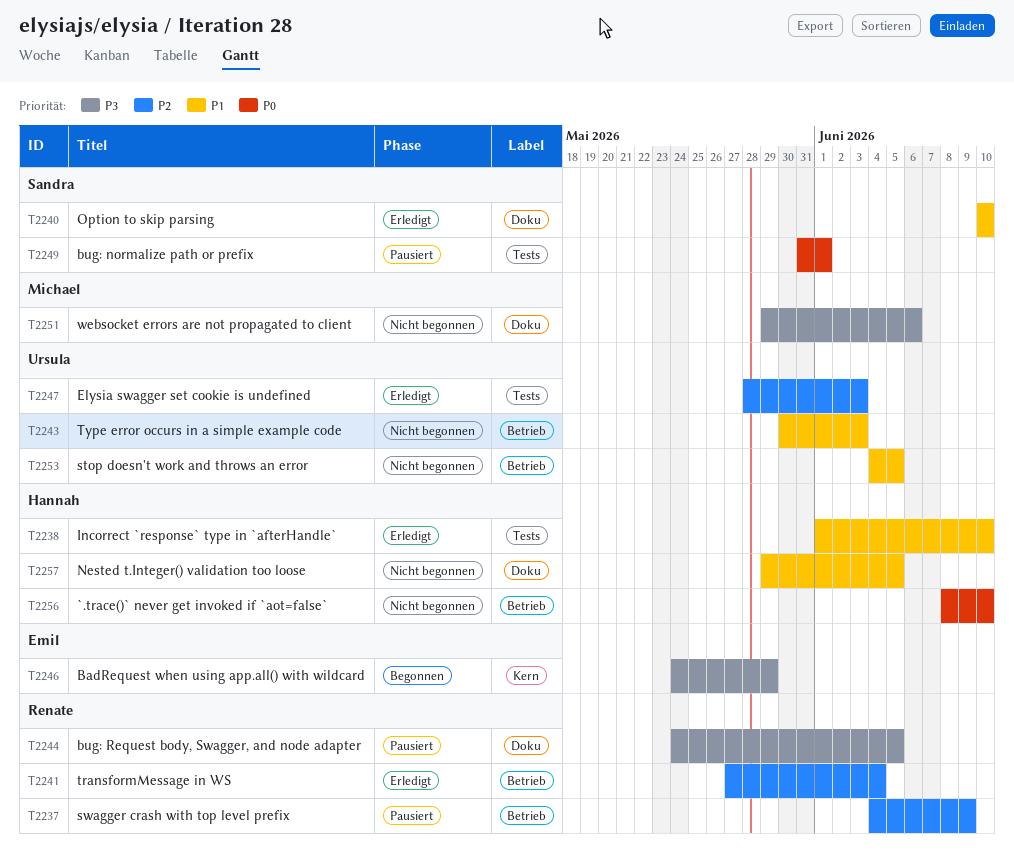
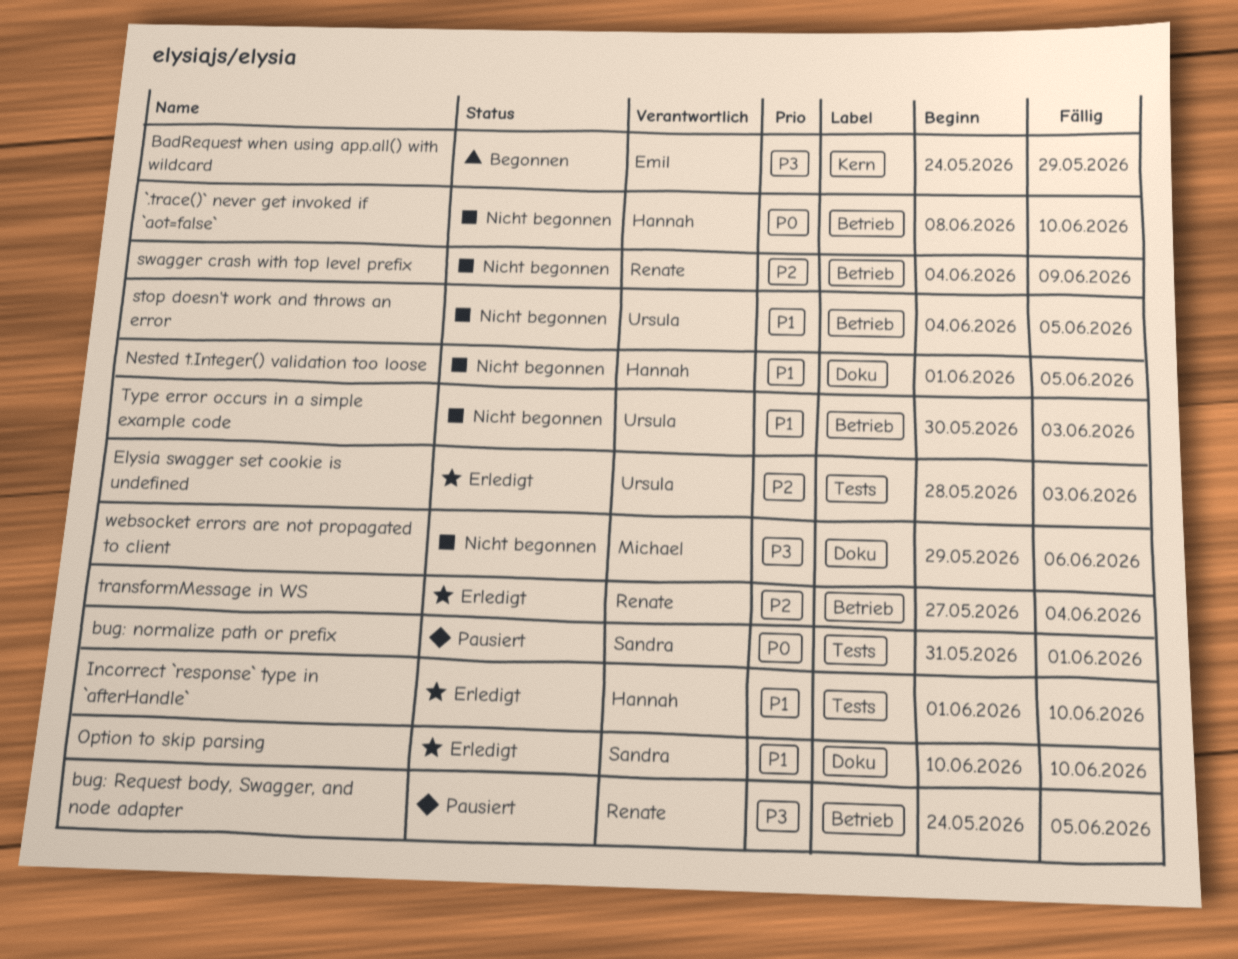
bug: Request body, Swagger, and node adapter, label: Doku -> Betrieb
Nested t.Integer() validation too loose, start: May 29 -> Jun 1
swagger crash with top level prefix, status: Pausiert -> Nicht begonnen

